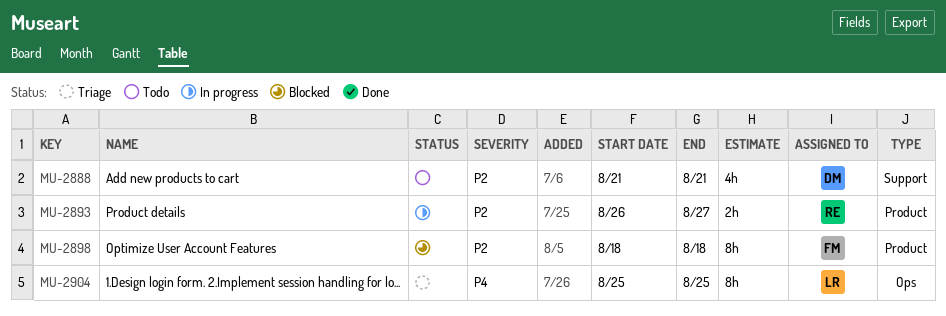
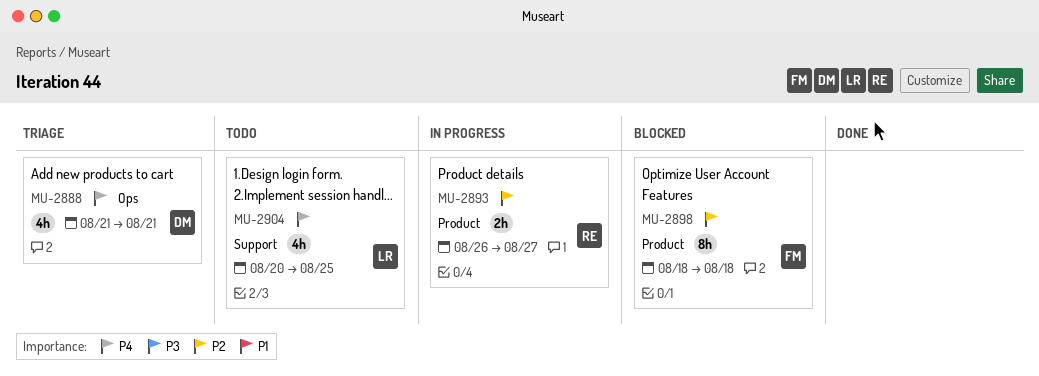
MU-2888, status: Todo -> Triage
MU-2888, priority: P2 -> P4
MU-2888, label: Support -> Ops
MU-2904, status: Triage -> Todo
MU-2904, label: Ops -> Support
MU-2904, estimate: 8h -> 4h
MU-2904, start: Aug 25 -> Aug 20

